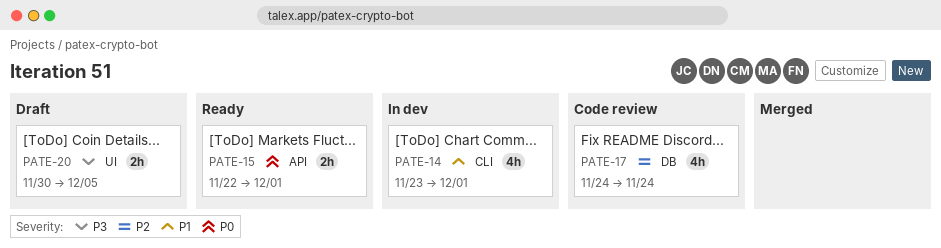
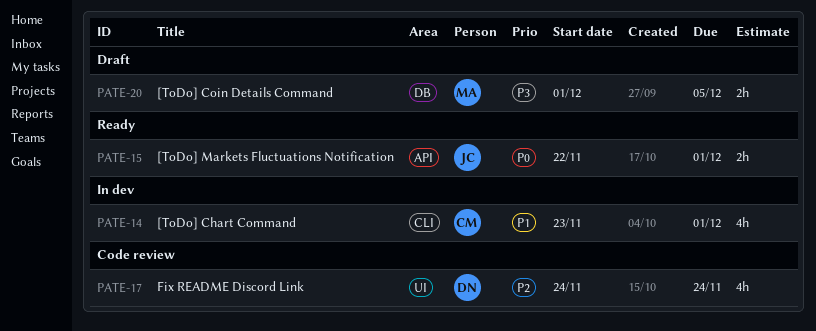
PATE-17, label: DB -> UI
PATE-20, label: UI -> DB
PATE-20, start: Nov 30 -> Dec 1

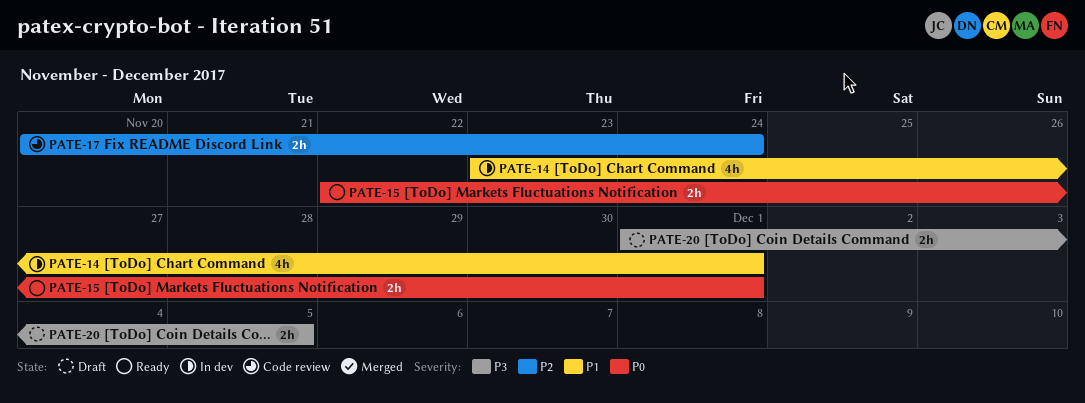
PATE-17, estimate: 4h -> 2h
PATE-17, start: Nov 24 -> Nov 20

